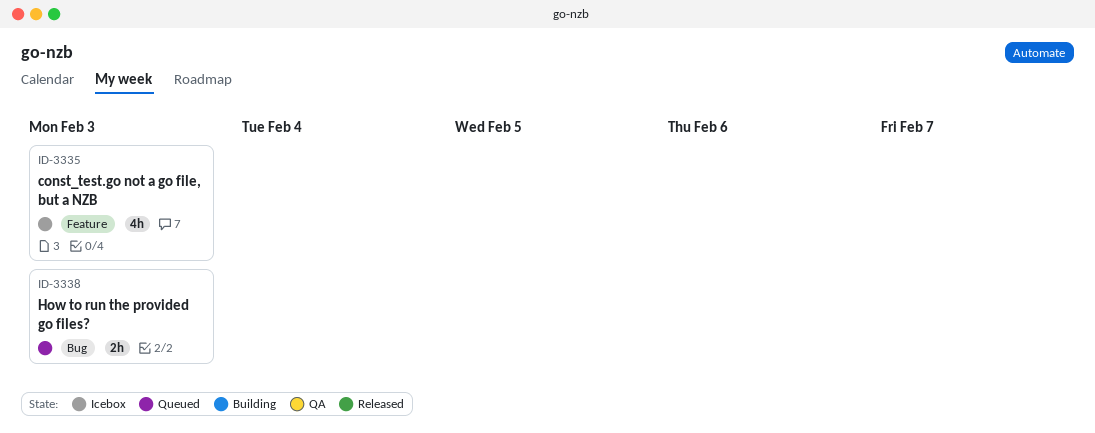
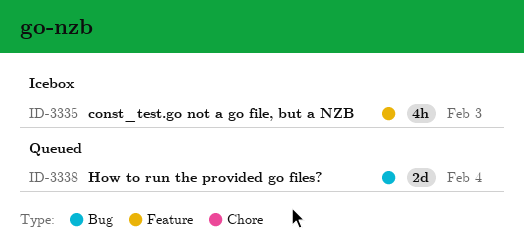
ID-3338, estimate: 2h -> 2d
ID-3338, due: Feb 3 -> Feb 4

